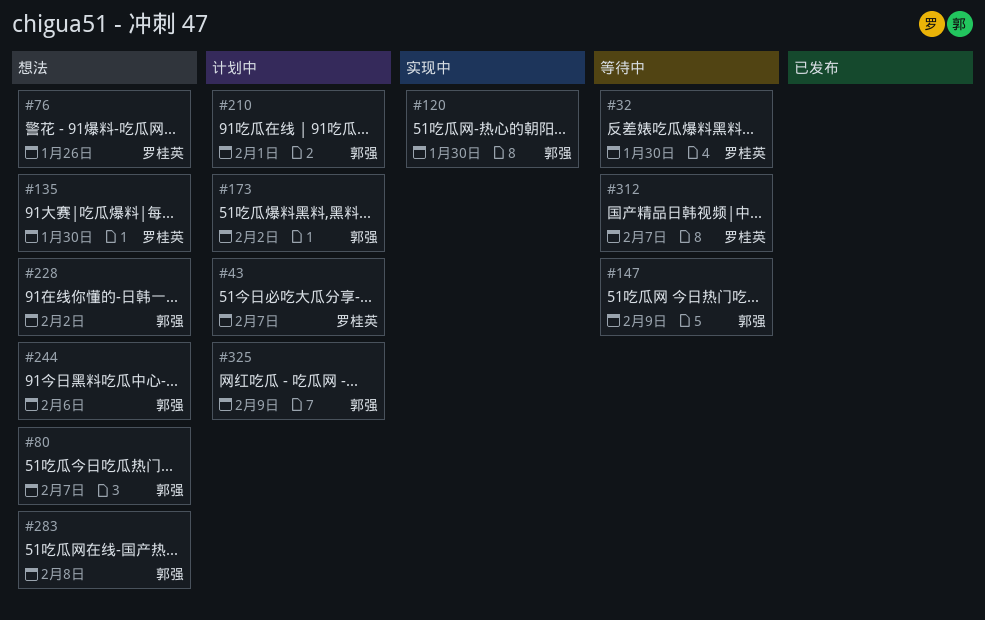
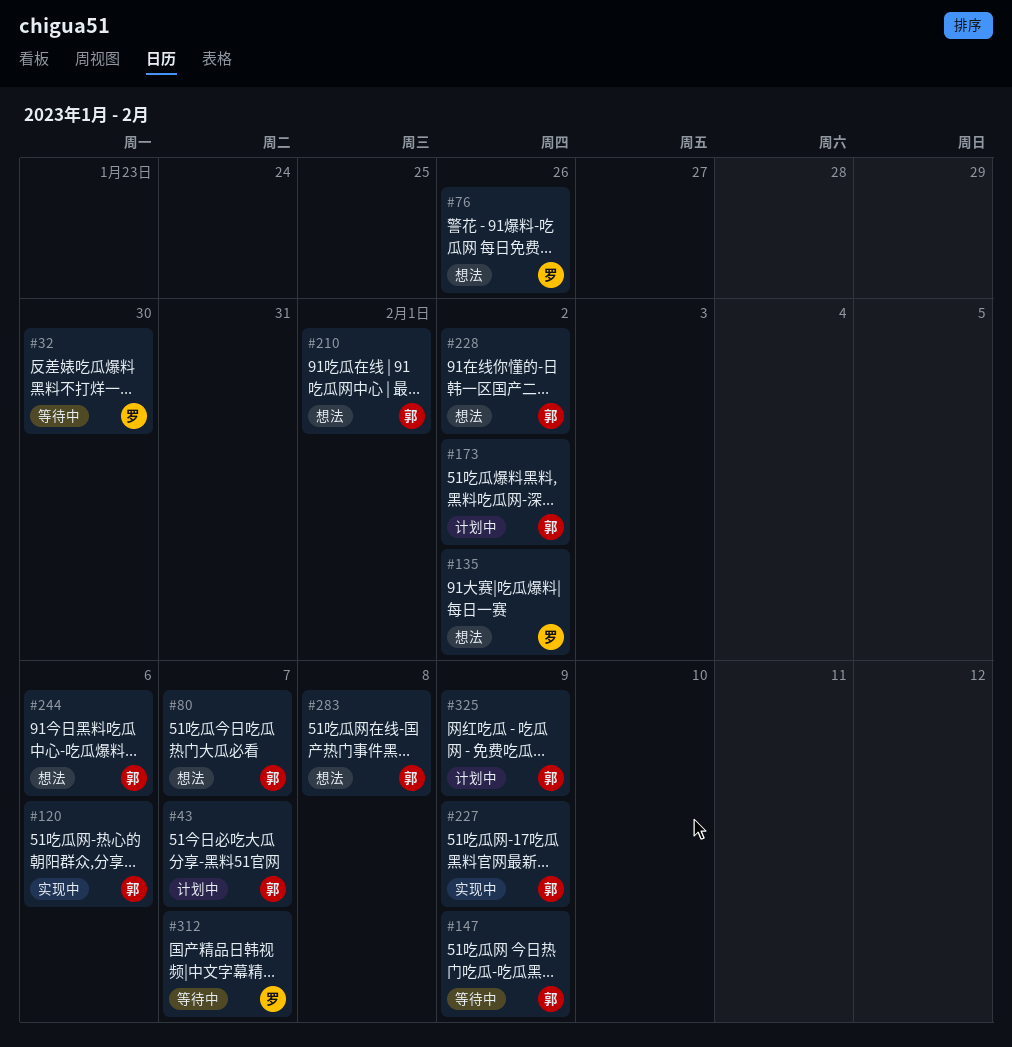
#43, owner: 罗桂英 -> 郭强
#120, due: Jan 30 -> Feb 6
#135, due: Jan 30 -> Feb 2
#210, status: 计划中 -> 想法
#227: none -> present

